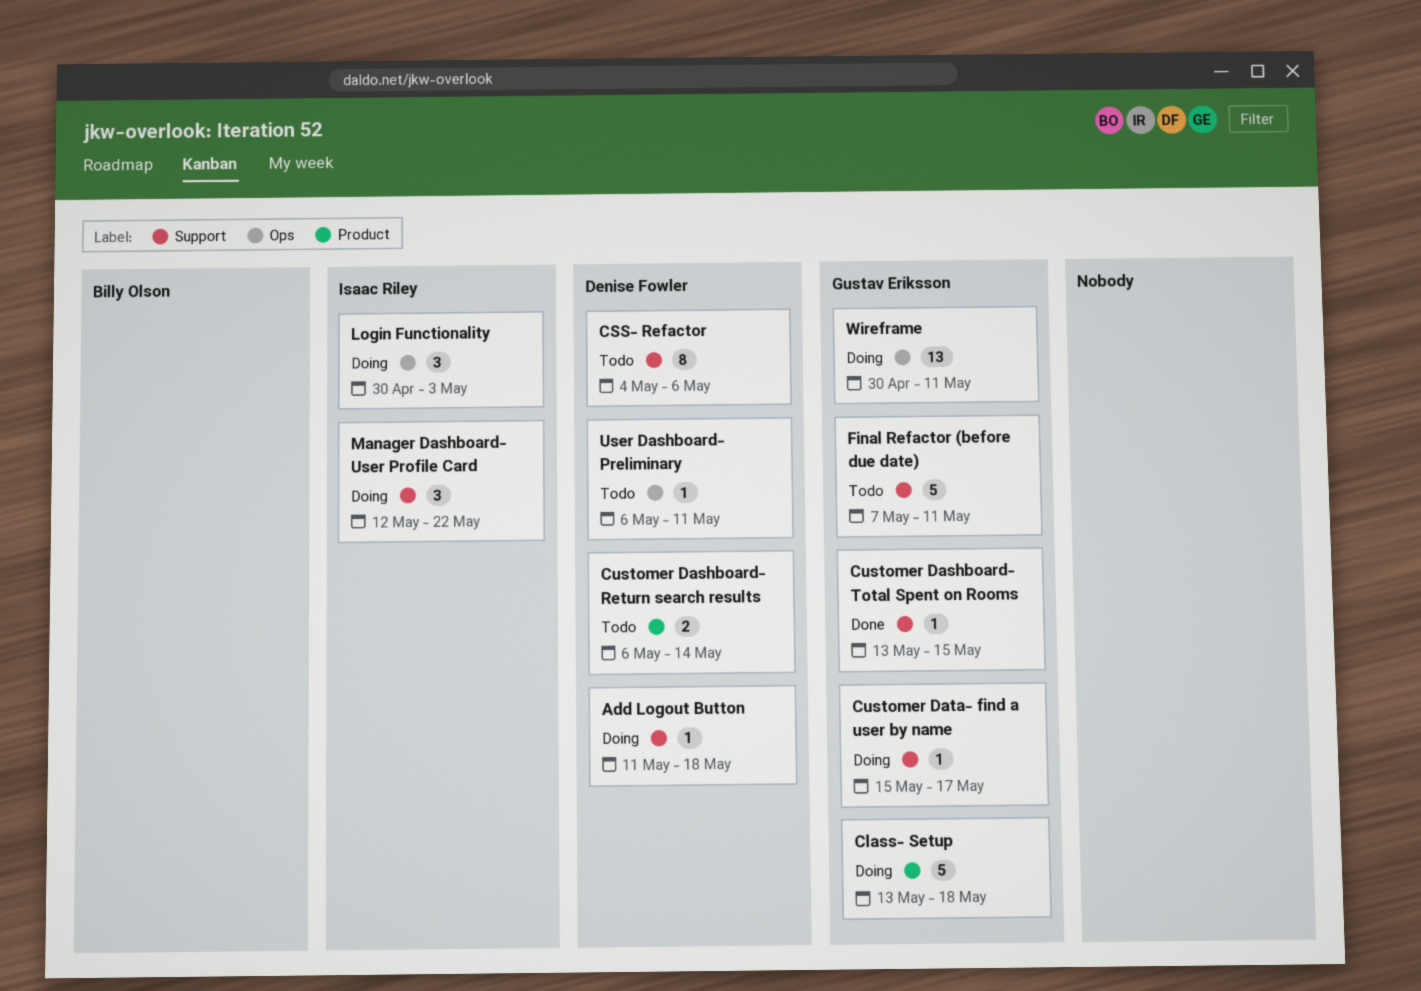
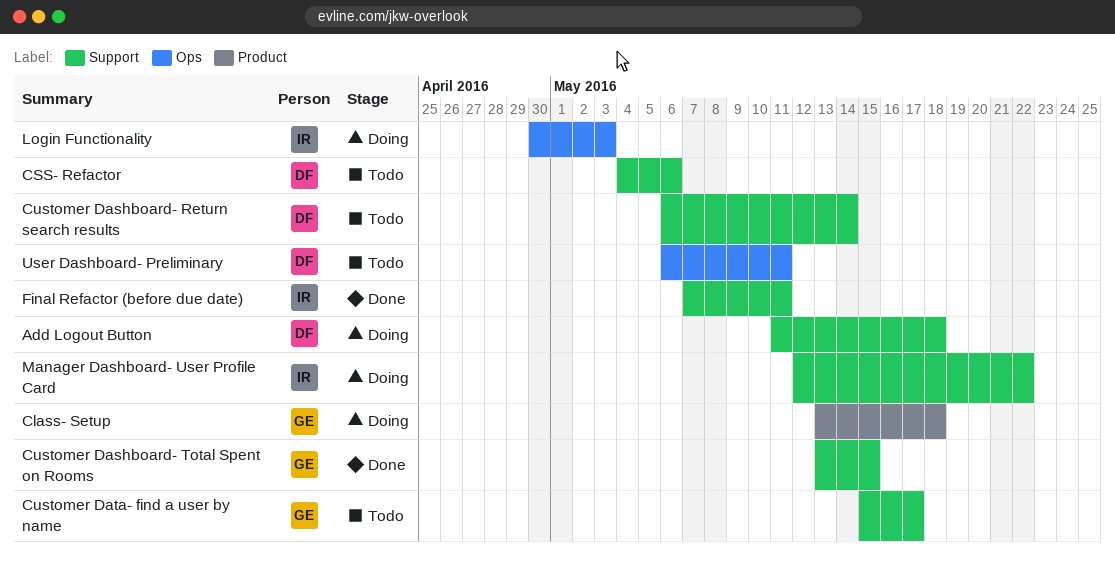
Customer Dashboard- Return search results, label: Product -> Support
Customer Data- find a user by name, status: Doing -> Todo
Final Refactor (before due date), status: Todo -> Done
Final Refactor (before due date), owner: Gustav Eriksson -> Isaac Riley
Wireframe: present -> none

